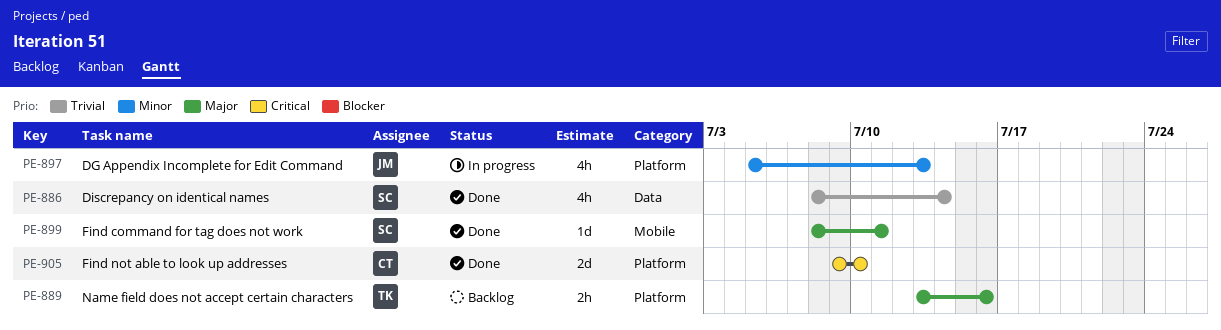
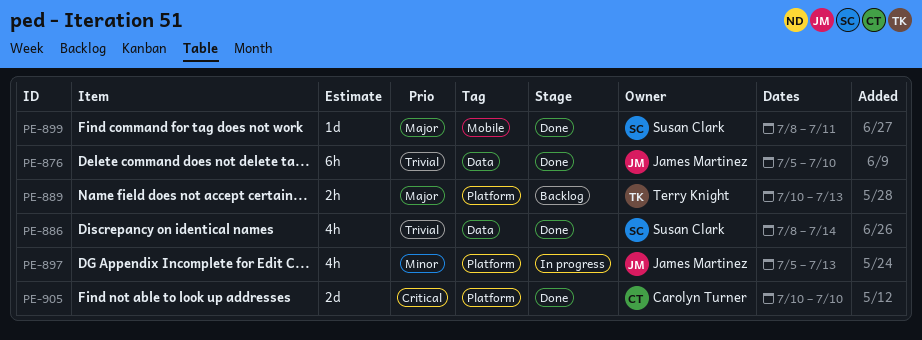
PE-876: none -> present
PE-889, start: Jul 13 -> Jul 10
PE-889, due: Jul 16 -> Jul 13
PE-905, start: Jul 9 -> Jul 10

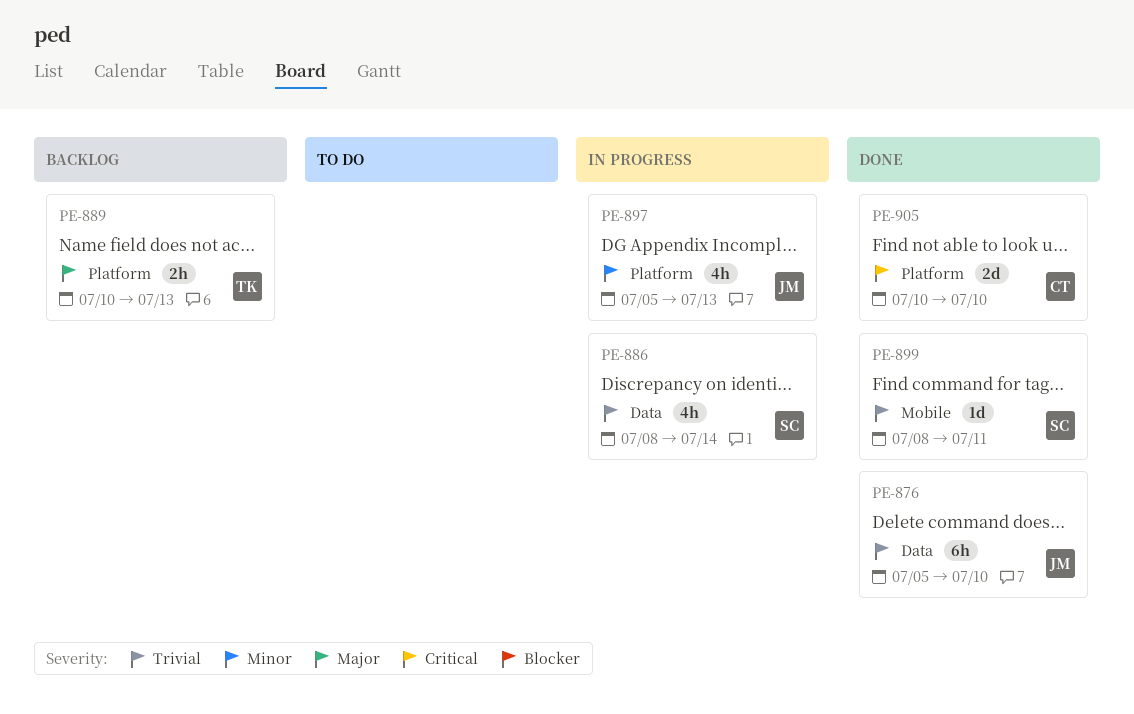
PE-886, status: Done -> In progress
PE-899, priority: Major -> Trivial

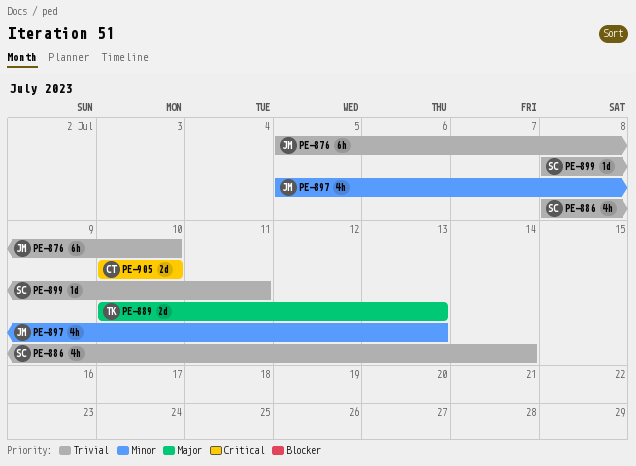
PE-889, estimate: 2h -> 2d

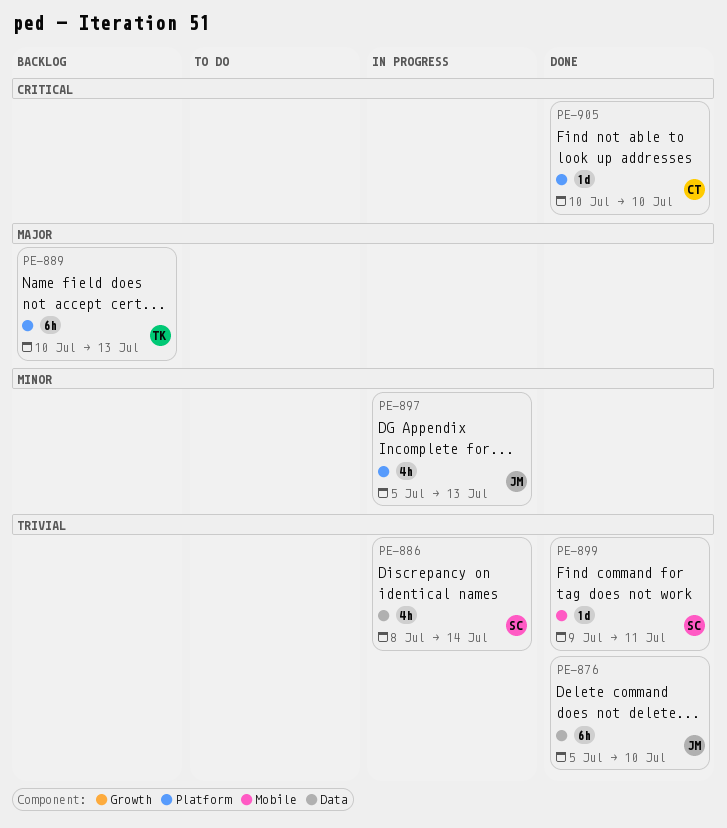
PE-889, estimate: 2d -> 6h
PE-899, start: Jul 8 -> Jul 9
PE-905, estimate: 2d -> 1d

